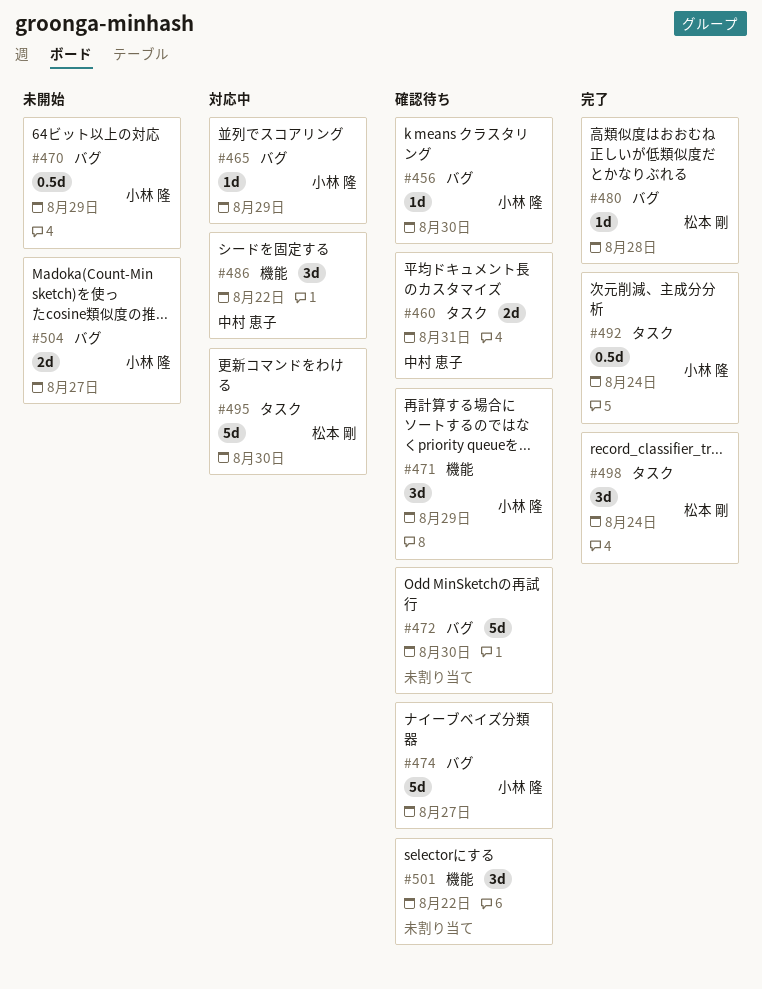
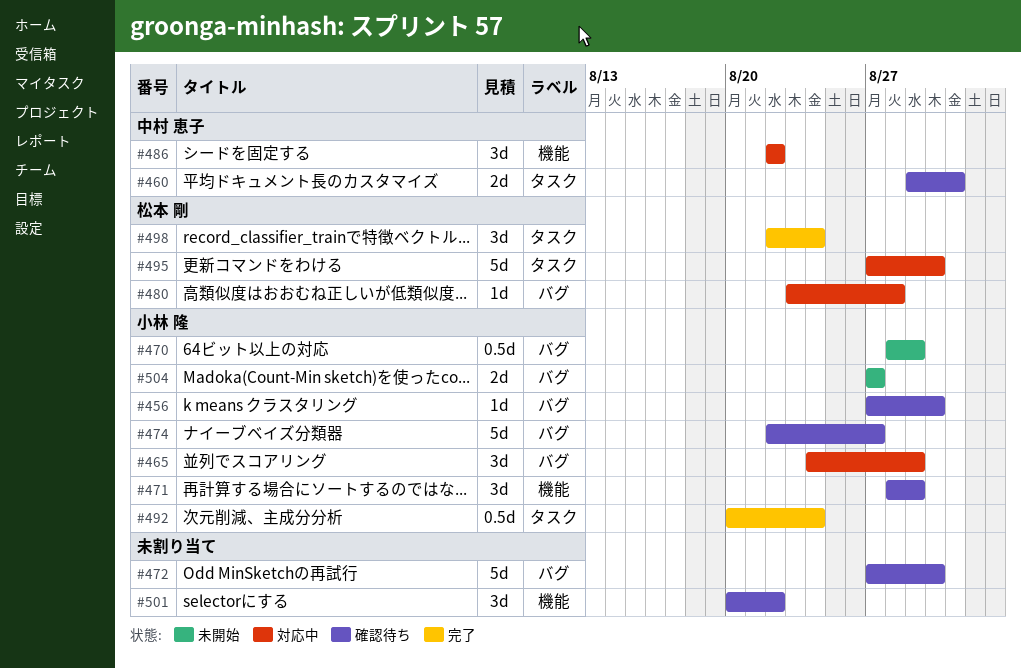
#465, estimate: 1d -> 3d
#480, status: 完了 -> 対応中

